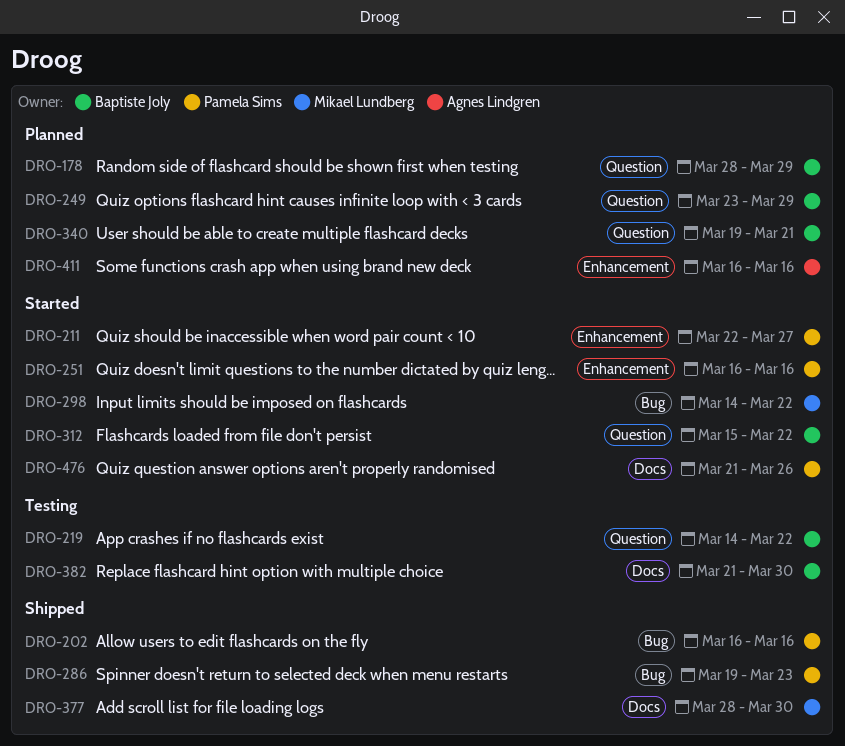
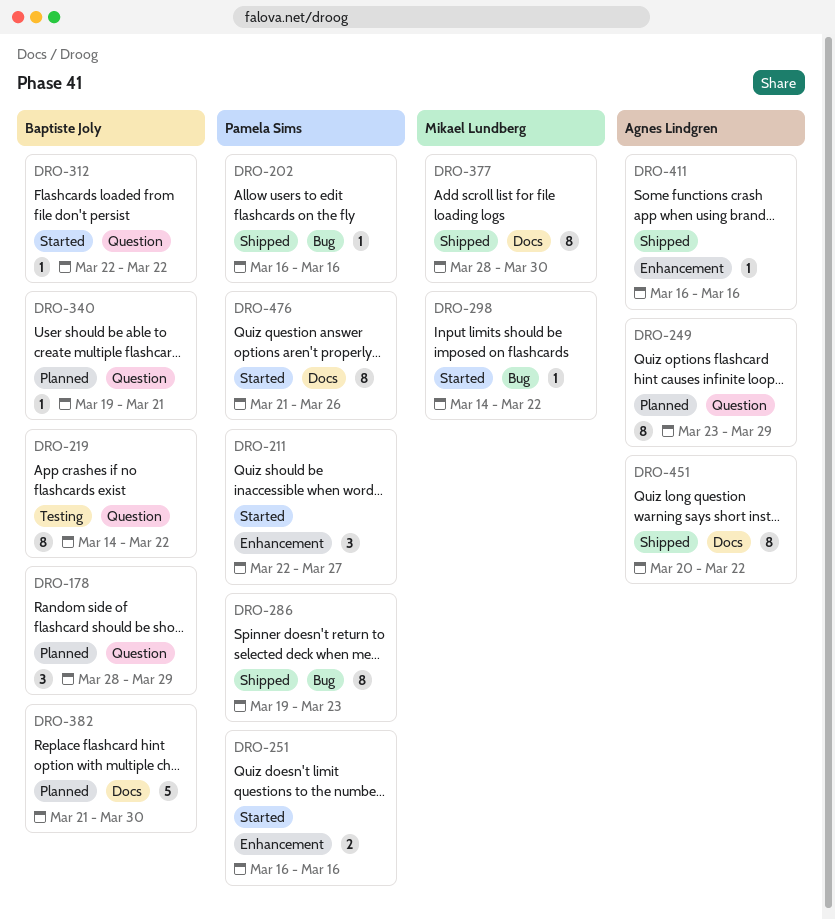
DRO-249, owner: Baptiste Joly -> Agnes Lindgren
DRO-312, start: Mar 15 -> Mar 22
DRO-382, status: Testing -> Planned
DRO-411, status: Planned -> Shipped
DRO-451: none -> present

